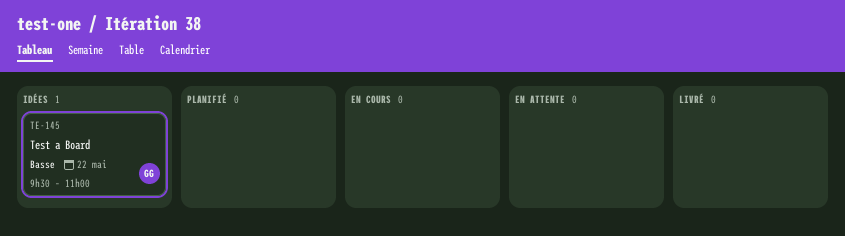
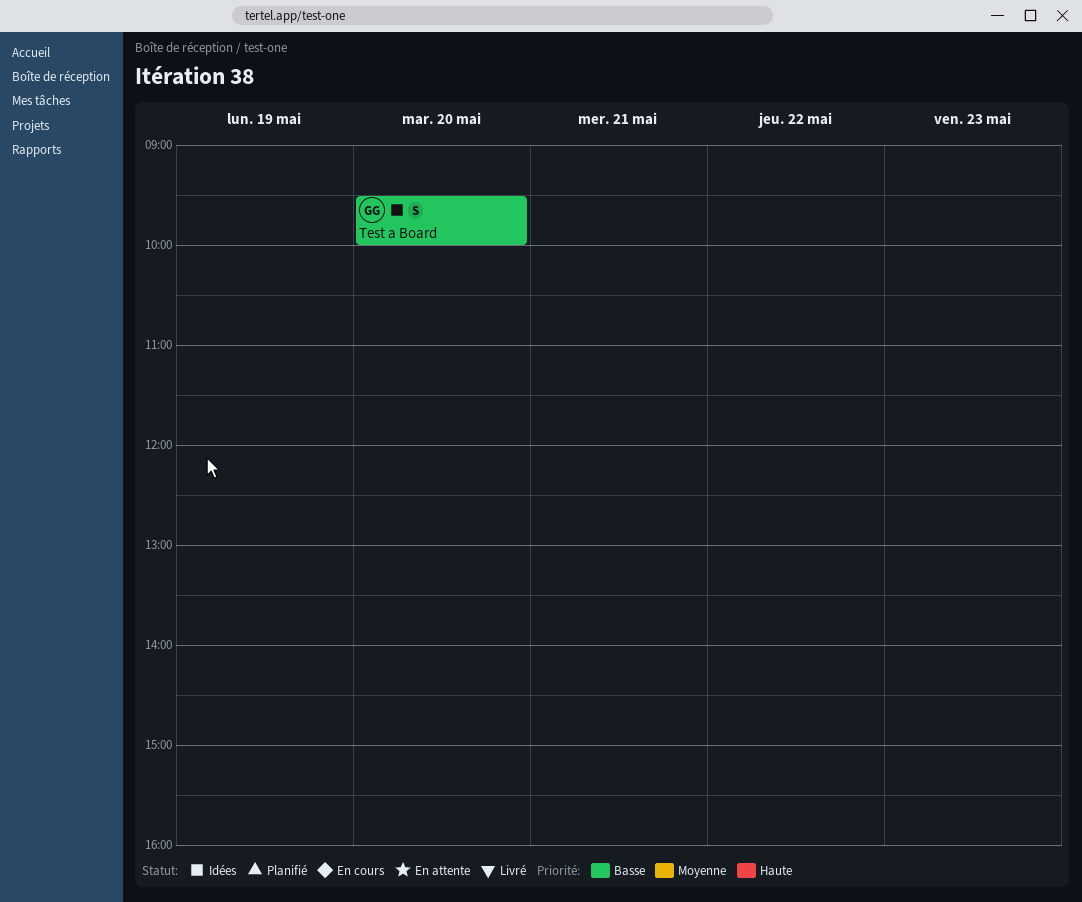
Test a Board, day: May 22 -> May 20
Test a Board, ends: 11:00 -> 10:00

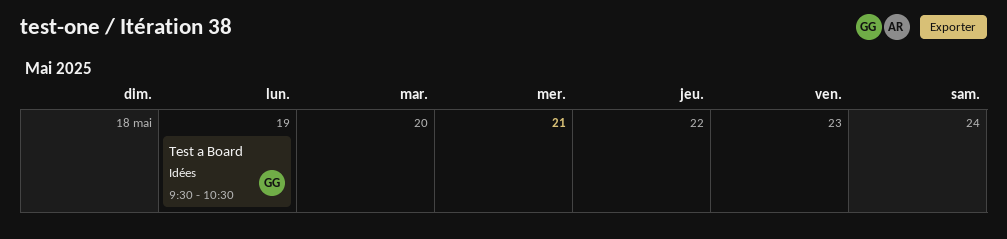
Test a Board, day: May 20 -> May 19
Test a Board, ends: 10:00 -> 10:30

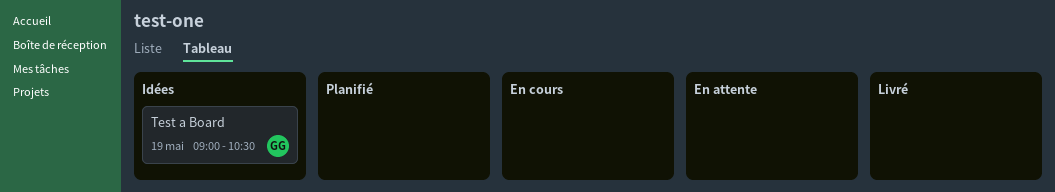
Test a Board, begins: 09:30 -> 09:00

